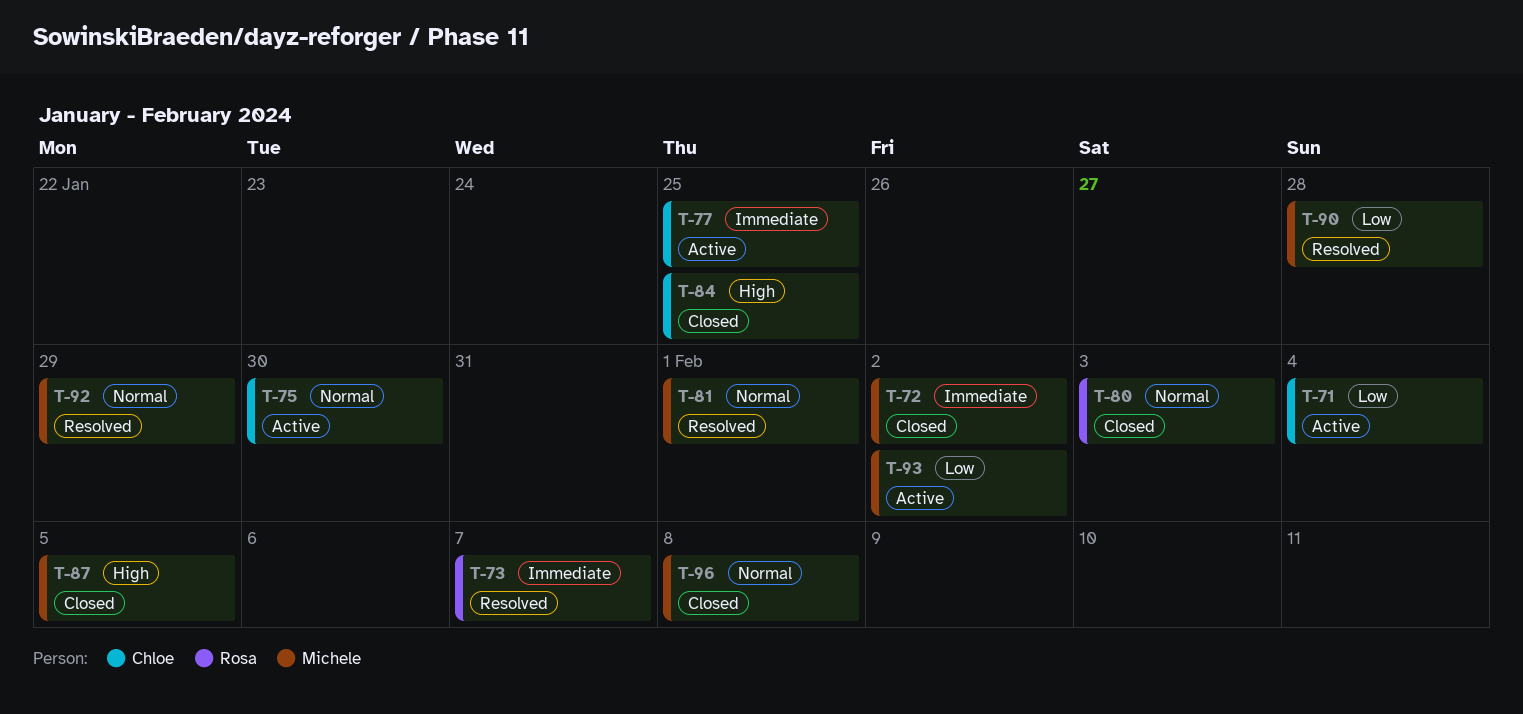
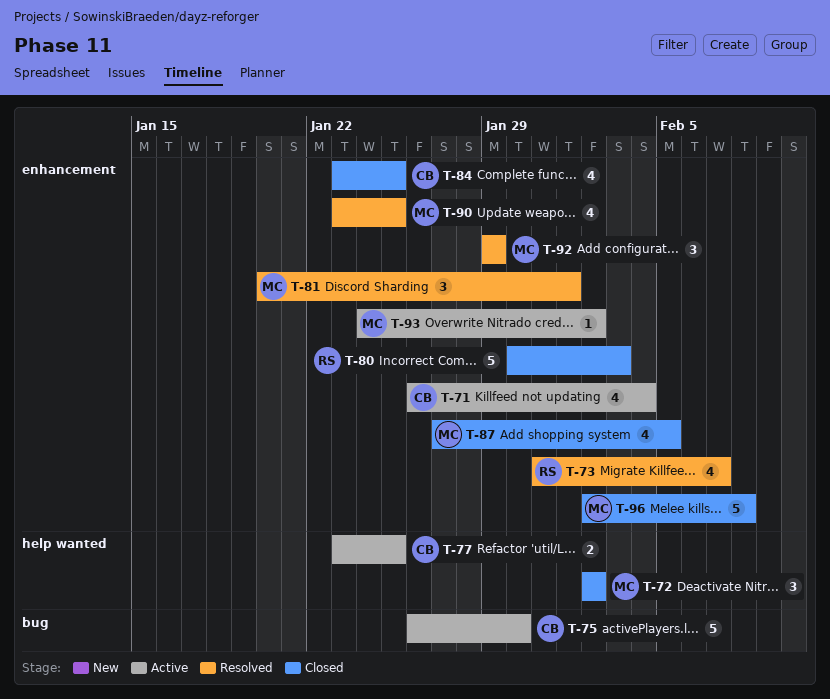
T-90, due: Jan 28 -> Jan 25

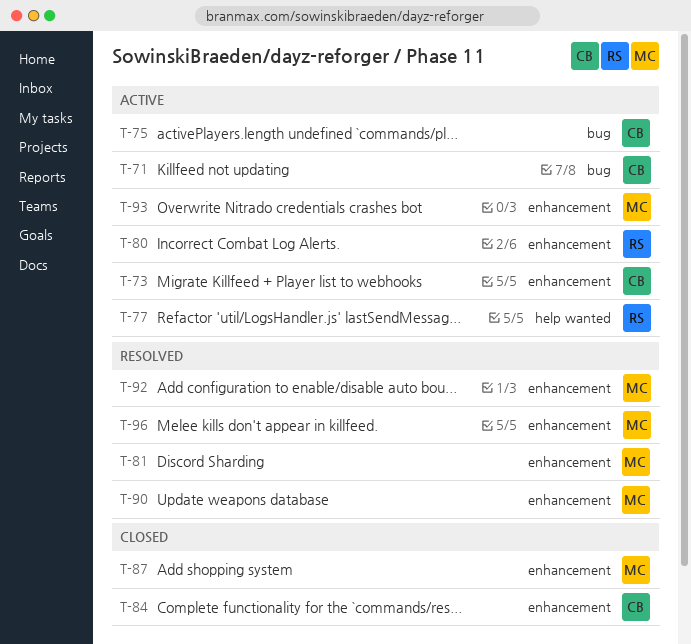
T-71, label: enhancement -> bug
T-72: present -> none
T-73, status: Resolved -> Active
T-73, owner: RS -> CB
T-77, owner: CB -> RS
T-80, status: Closed -> Active
T-96, status: Closed -> Resolved

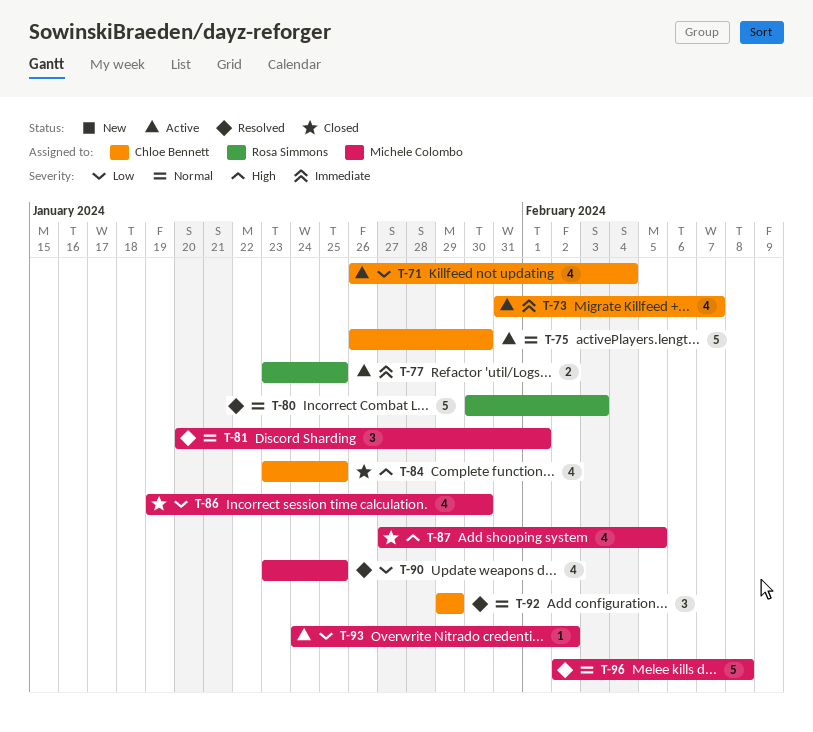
T-80, status: Active -> Resolved
T-86: none -> present
T-92, owner: Michele Colombo -> Chloe Bennett

